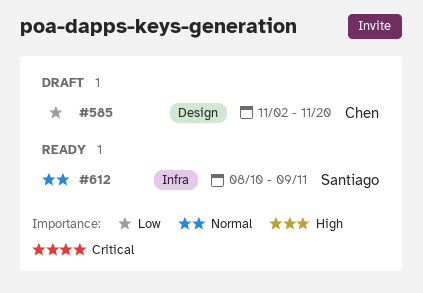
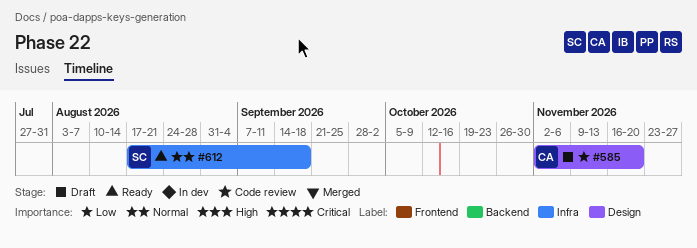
#612, start: Aug 10 -> Aug 17
#612, due: Sep 11 -> Sep 18

